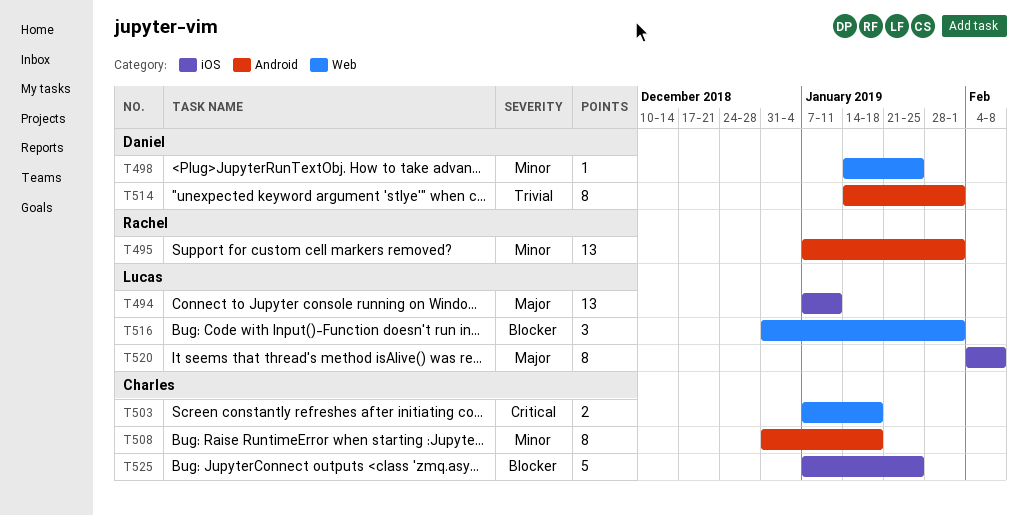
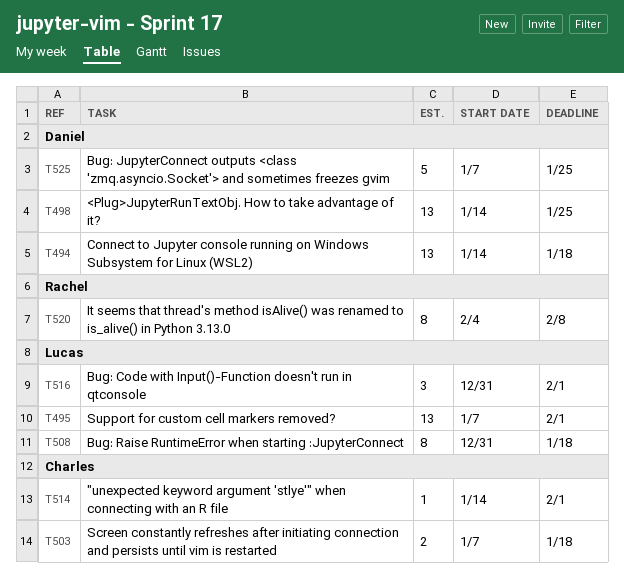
T494, owner: Lucas -> Daniel
T494, start: Jan 7 -> Jan 14
T494, due: Jan 11 -> Jan 18
T495, owner: Rachel -> Lucas
T498, estimate: 1 -> 13
T508, owner: Charles -> Lucas
T514, owner: Daniel -> Charles
T514, estimate: 8 -> 1
T520, owner: Lucas -> Rachel
T525, owner: Charles -> Daniel

